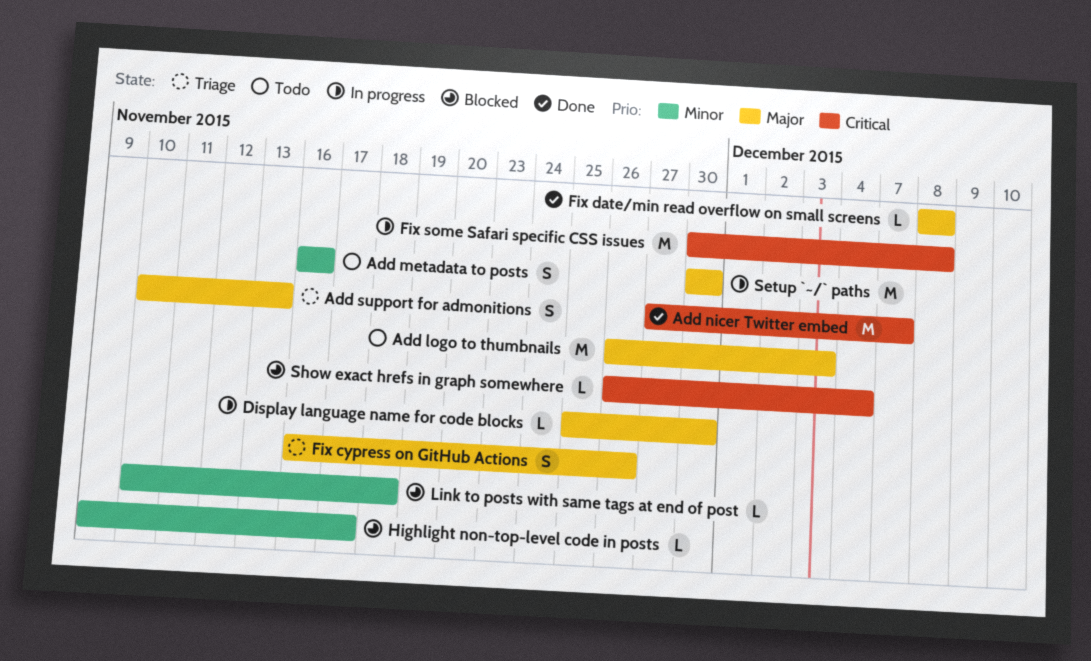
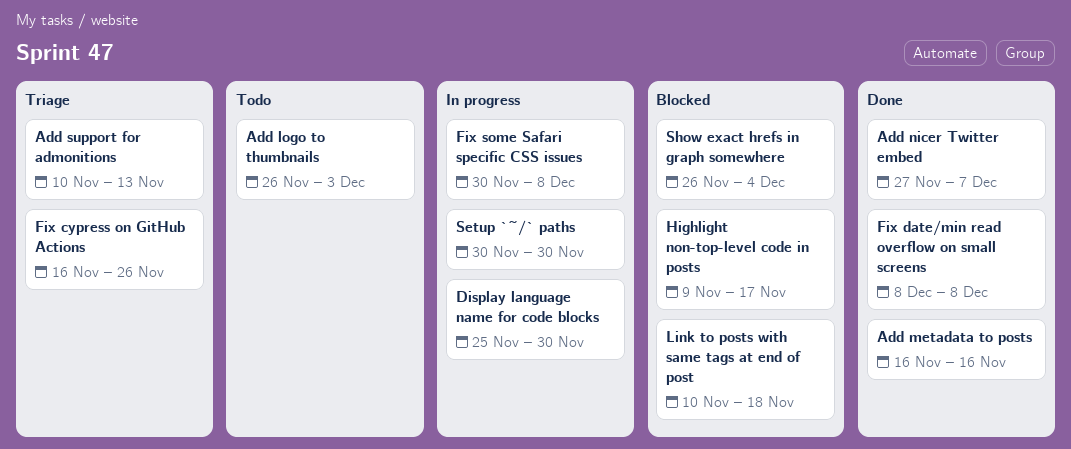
Add metadata to posts, status: Todo -> Done

